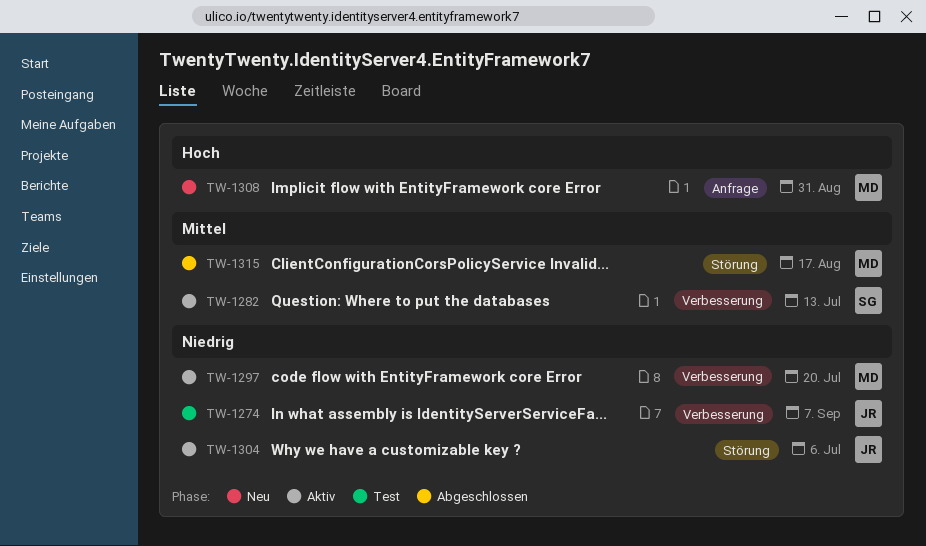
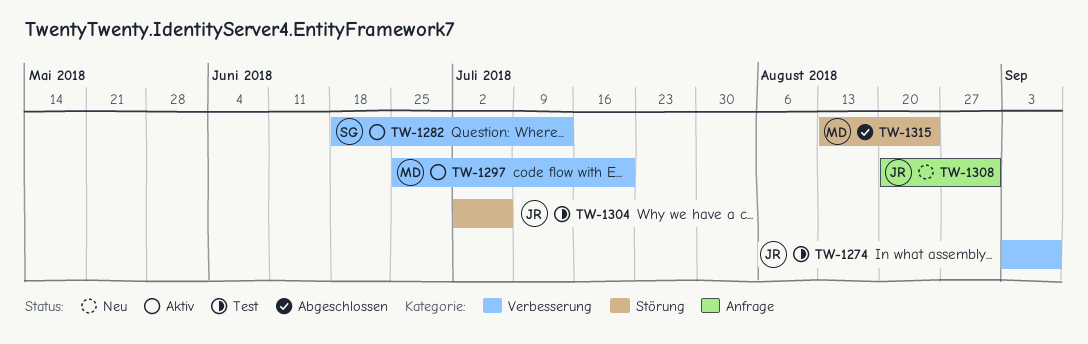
TW-1304, status: Aktiv -> Test
TW-1308, owner: MD -> JR
TW-1315, due: Aug 17 -> Aug 24

